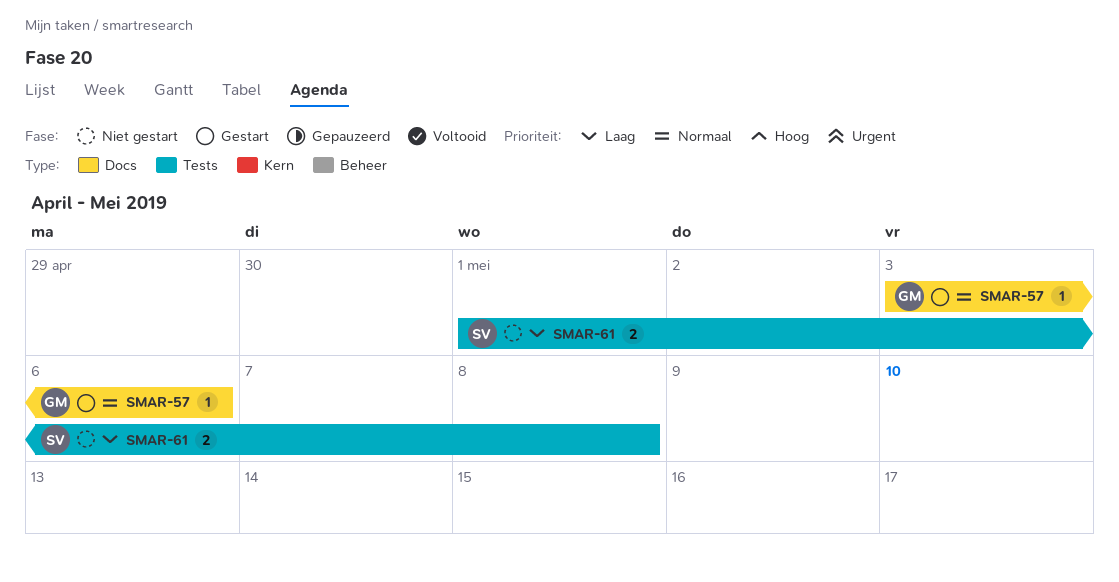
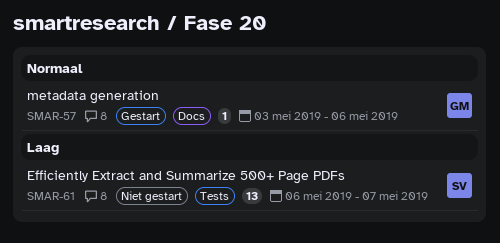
SMAR-61, estimate: 2 -> 13
SMAR-61, start: May 1 -> May 6
SMAR-61, due: May 8 -> May 7

